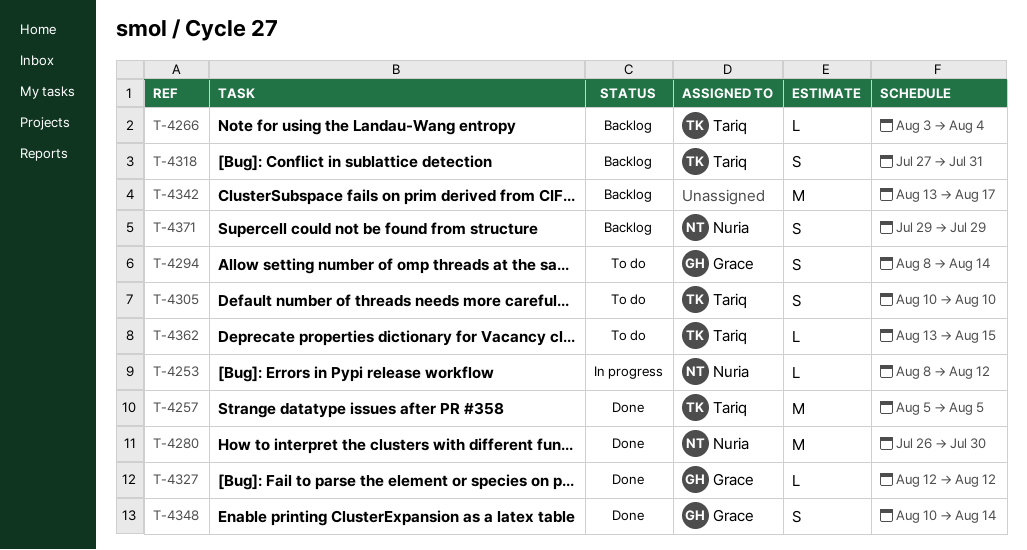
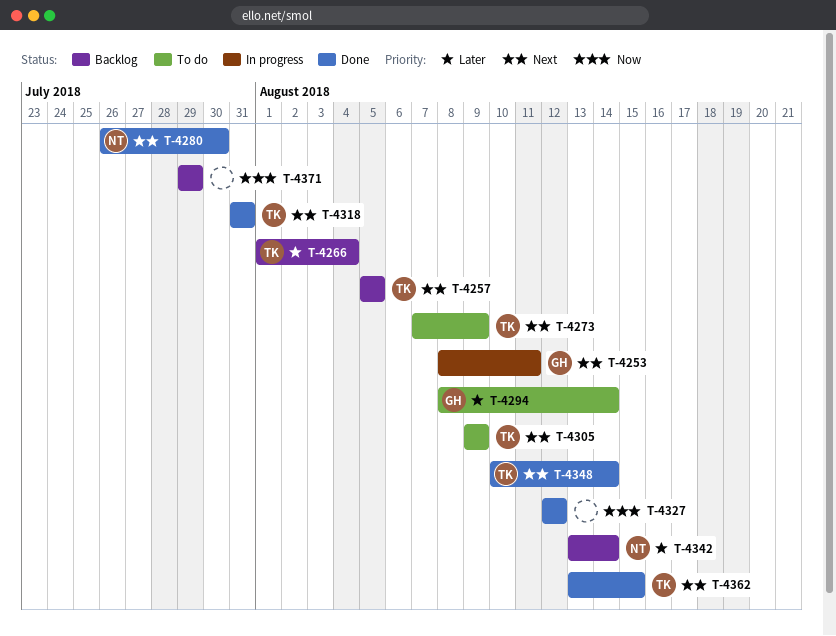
T-4253, owner: Nuria -> Grace
T-4253, due: Aug 12 -> Aug 11
T-4257, status: Done -> Backlog
T-4266, start: Aug 3 -> Aug 1
T-4273: none -> present
T-4305, start: Aug 10 -> Aug 9
T-4305, due: Aug 10 -> Aug 9
T-4318, status: Backlog -> Done
T-4318, start: Jul 27 -> Jul 31
T-4327, owner: Grace -> none
T-4342, owner: none -> Nuria
T-4342, due: Aug 17 -> Aug 14
T-4348, owner: Grace -> Tariq
T-4362, status: To do -> Done
T-4371, owner: Nuria -> none

